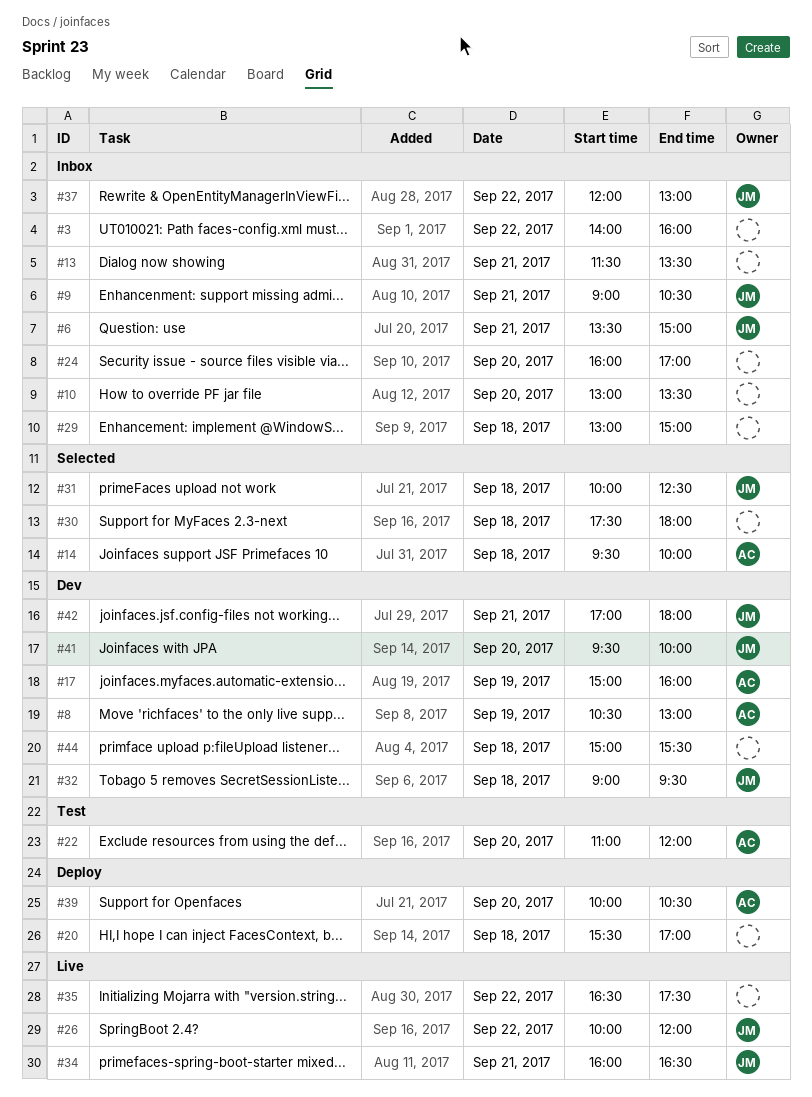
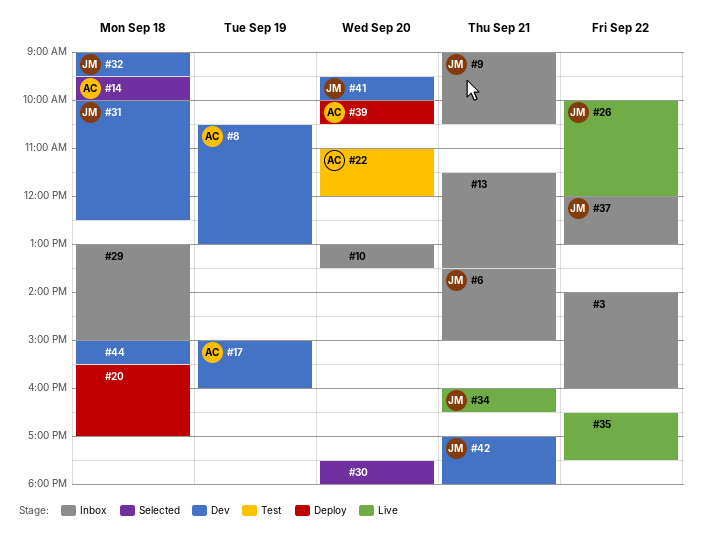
#24: present -> none
#30, day: Sep 18 -> Sep 20
#31, status: Selected -> Dev

